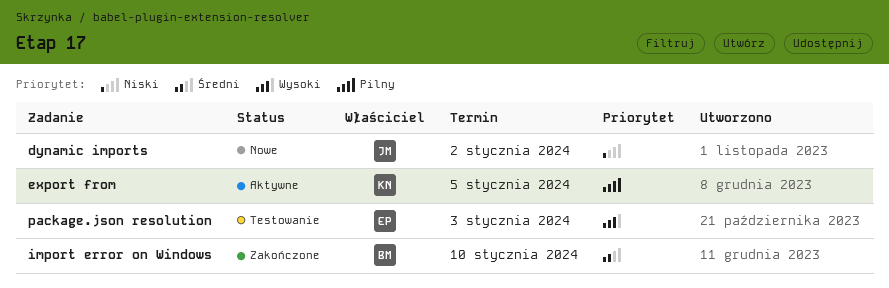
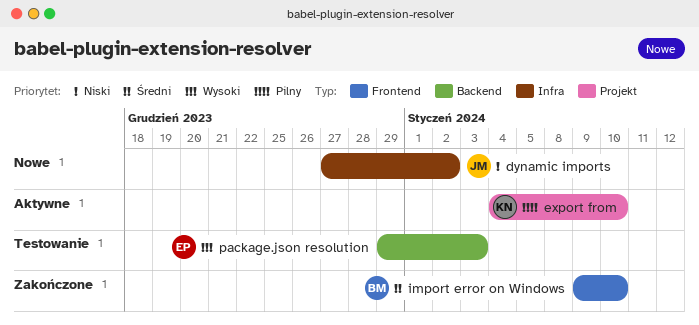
export from, due: Jan 5 -> Jan 10

